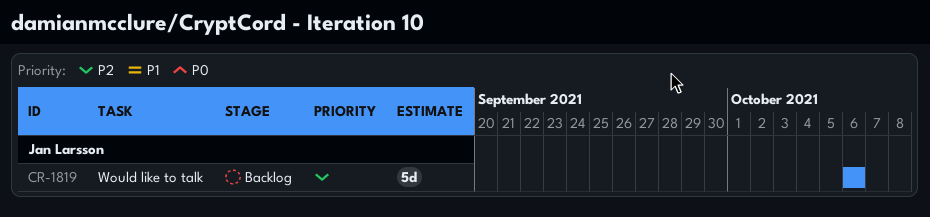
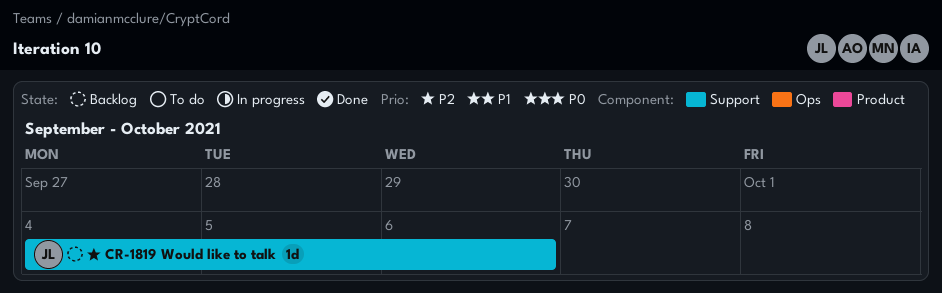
CR-1819, estimate: 5d -> 1d
CR-1819, start: Oct 6 -> Oct 4

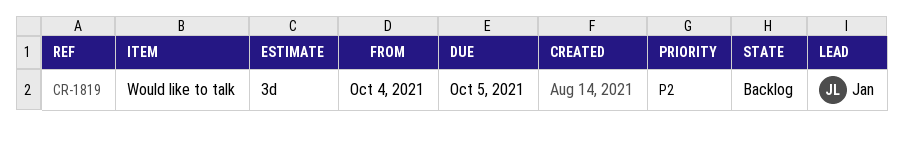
CR-1819, estimate: 1d -> 3d
CR-1819, due: Oct 6 -> Oct 5

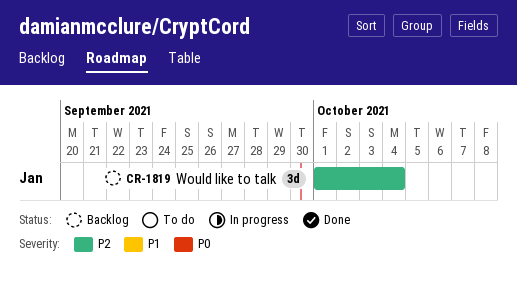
CR-1819, start: Oct 4 -> Oct 1
CR-1819, due: Oct 5 -> Oct 4

